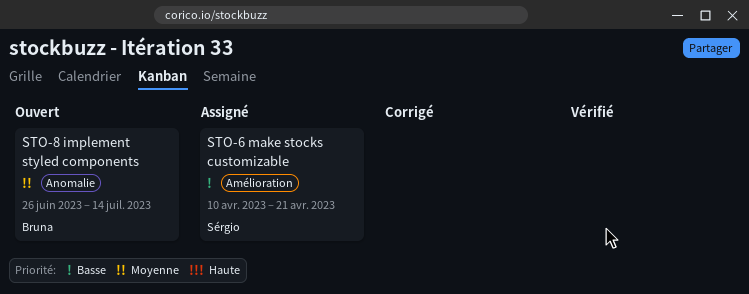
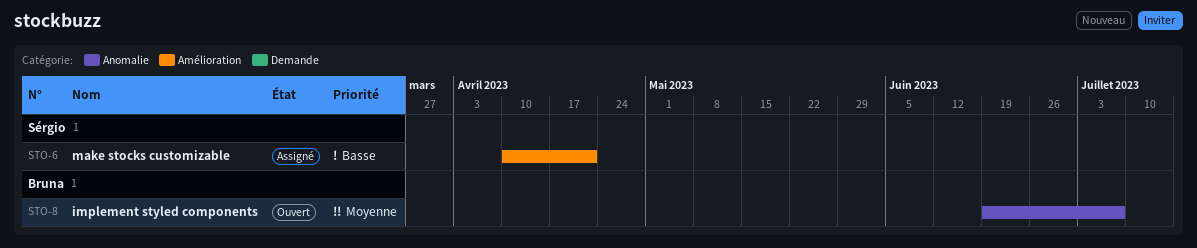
STO-8, start: Jun 26 -> Jun 19
STO-8, due: Jul 14 -> Jul 7

